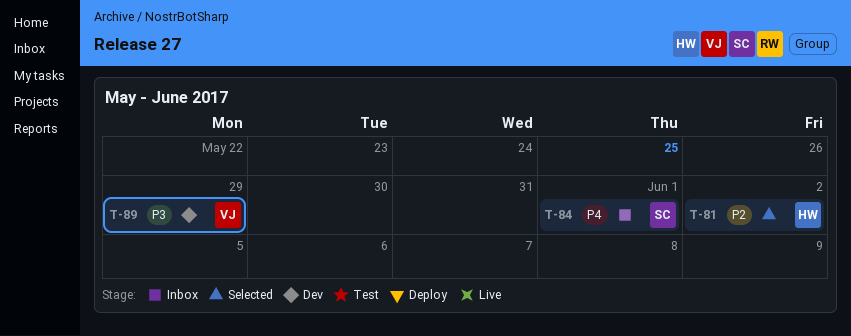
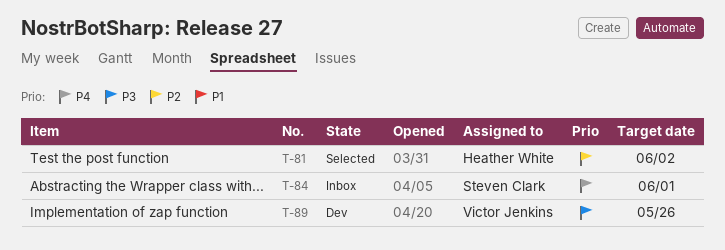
T-89, due: May 29 -> May 26

